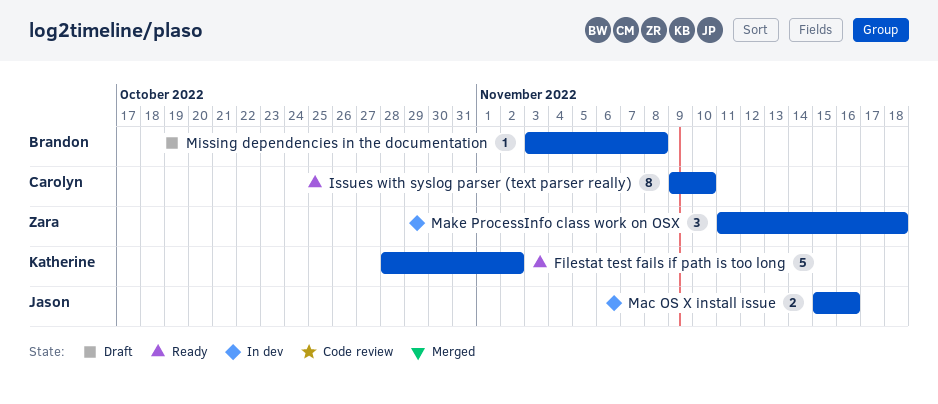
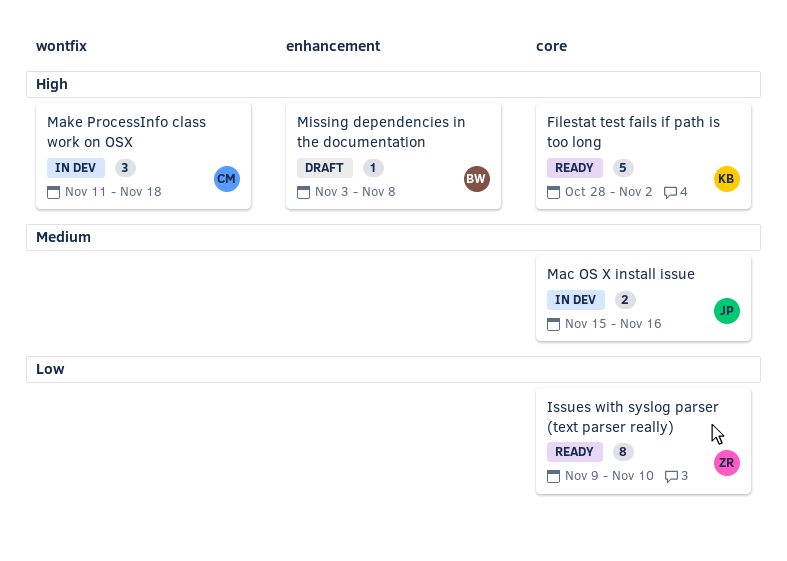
Issues with syslog parser (text parser really), owner: Carolyn -> Zara
Make ProcessInfo class work on OSX, owner: Zara -> Carolyn

